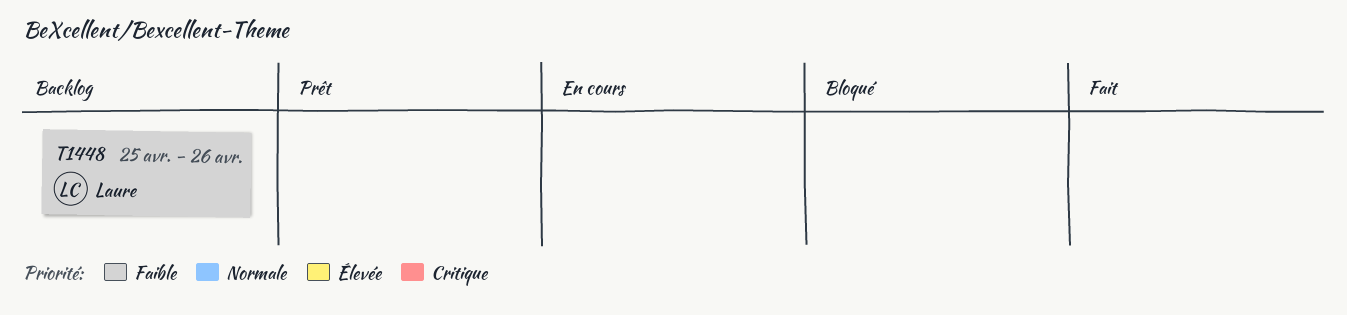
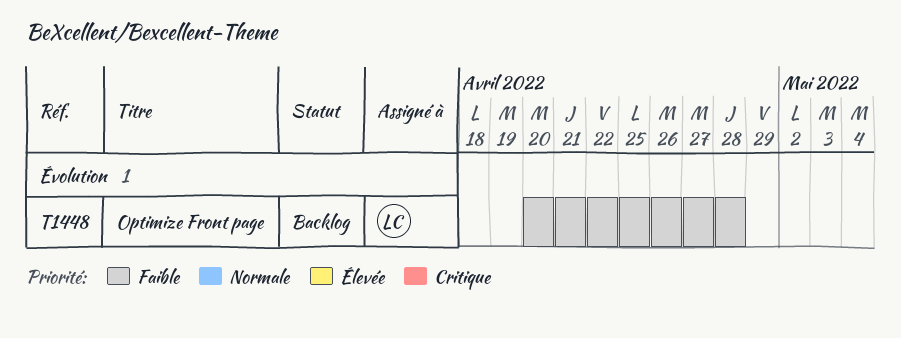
T1448, start: Apr 25 -> Apr 20
T1448, due: Apr 26 -> Apr 28

